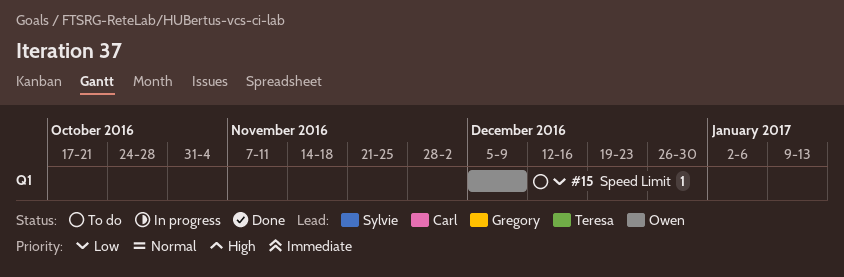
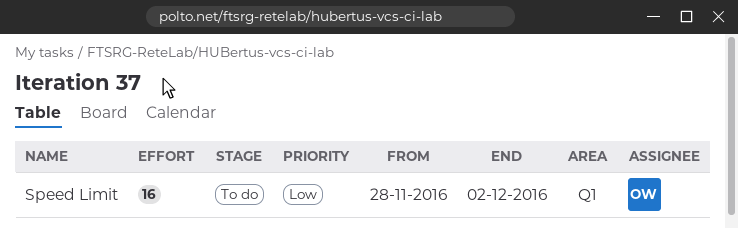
Speed Limit, estimate: 1 -> 16
Speed Limit, start: Dec 5 -> Nov 28
Speed Limit, due: Dec 9 -> Dec 2

